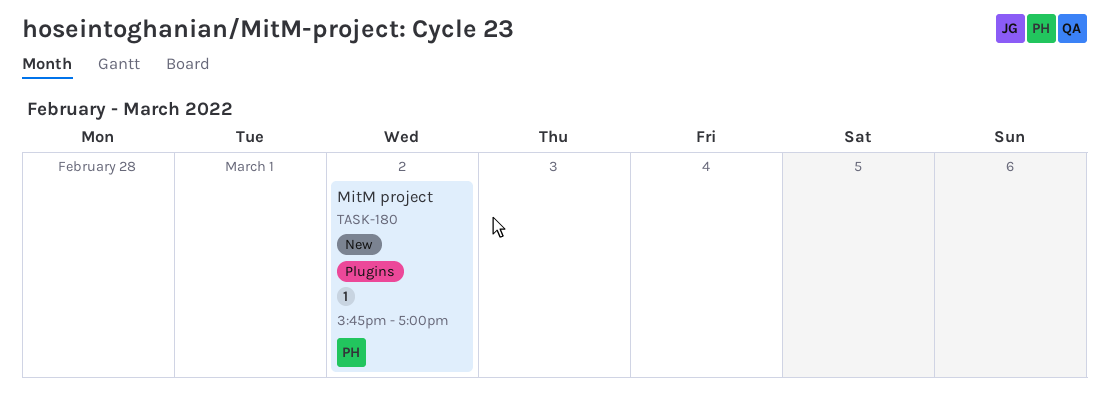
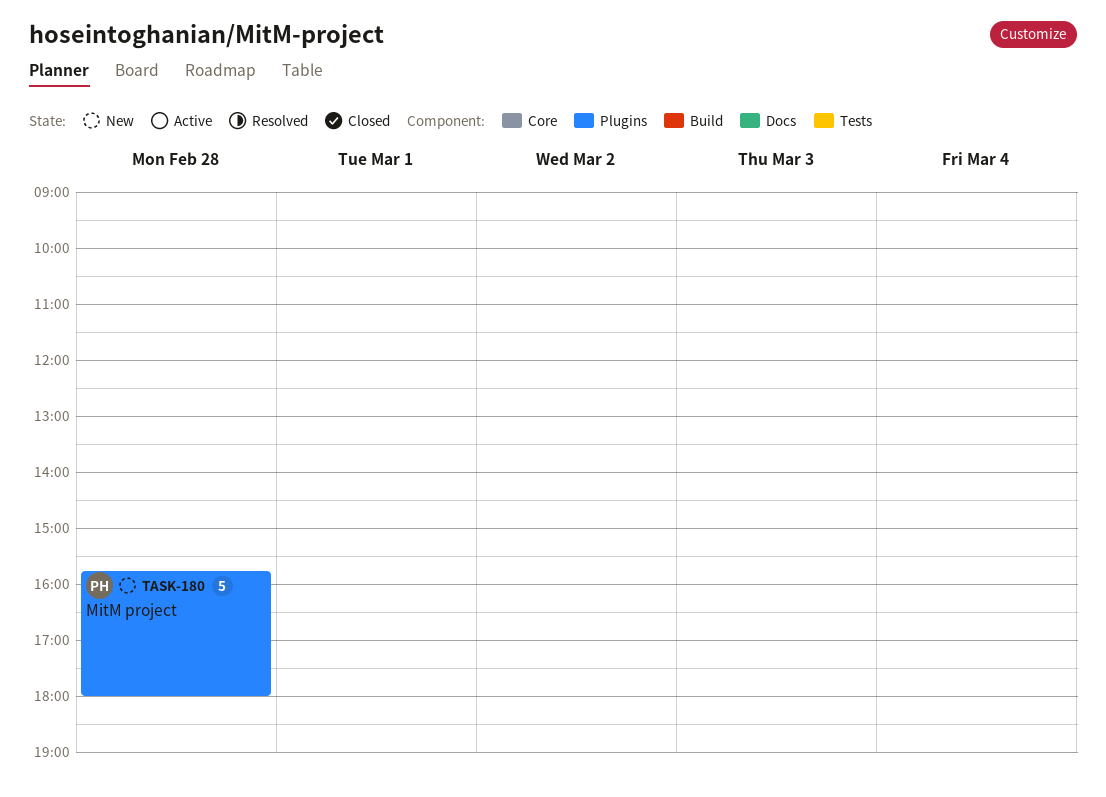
TASK-180, estimate: 1 -> 5
TASK-180, day: Mar 2 -> Feb 28
TASK-180, ends: 17:00 -> 18:00

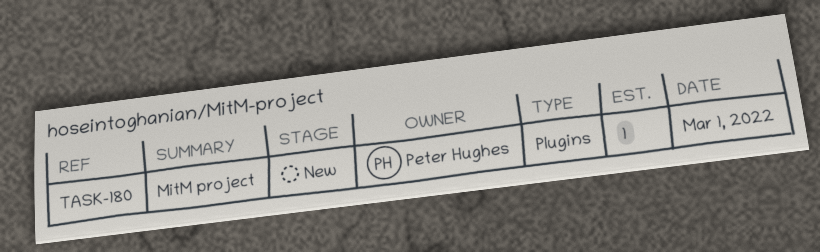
TASK-180, estimate: 5 -> 1
TASK-180, day: Feb 28 -> Mar 1

